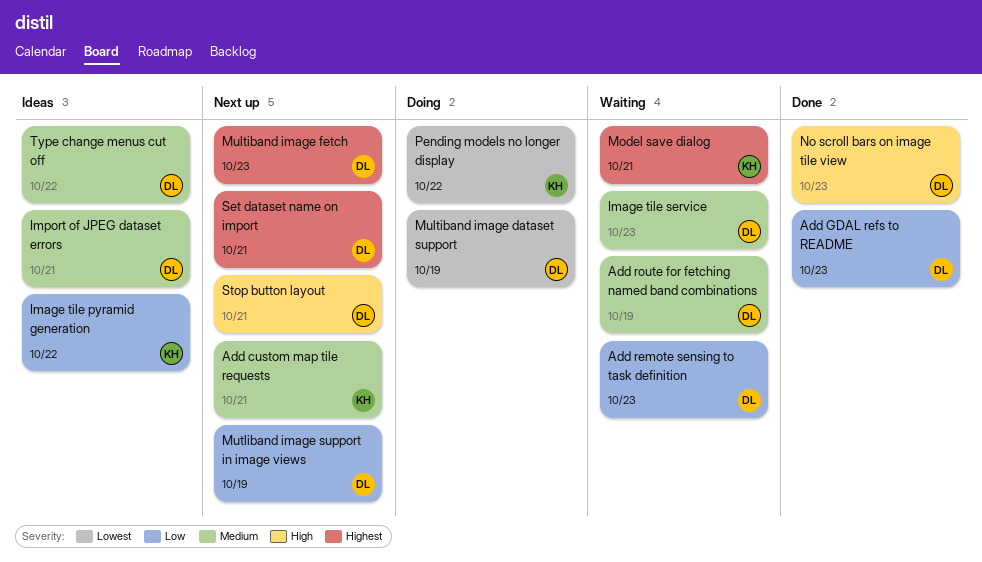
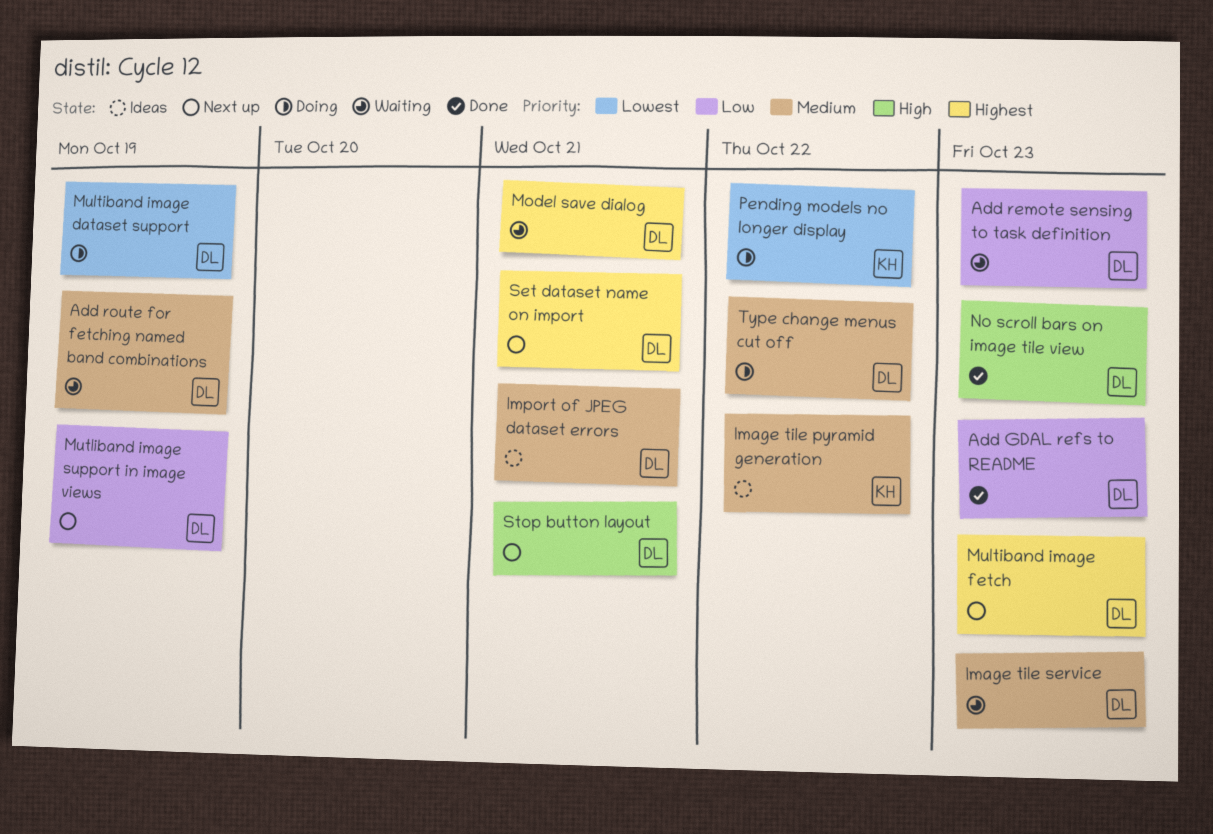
Add custom map tile requests: present -> none
Image tile pyramid generation, priority: Low -> Medium
Model save dialog, owner: KH -> DL
Type change menus cut off, status: Ideas -> Doing

